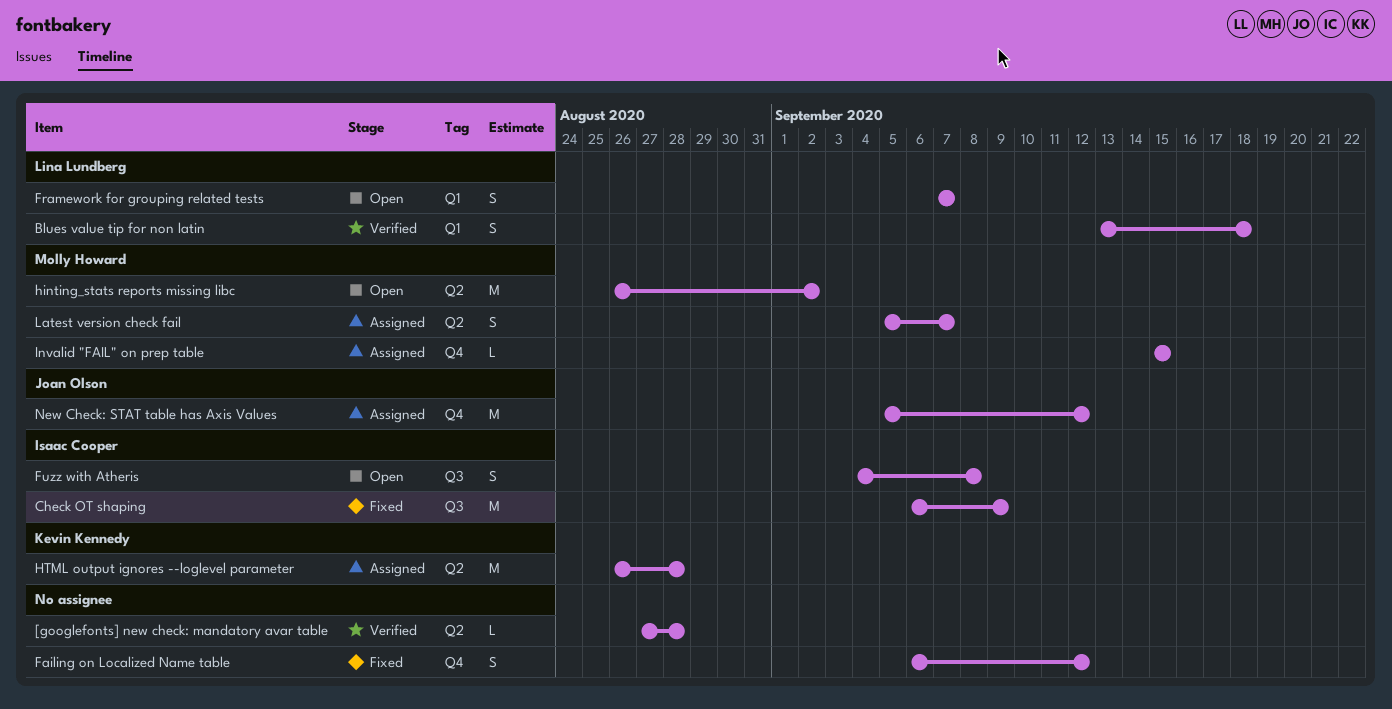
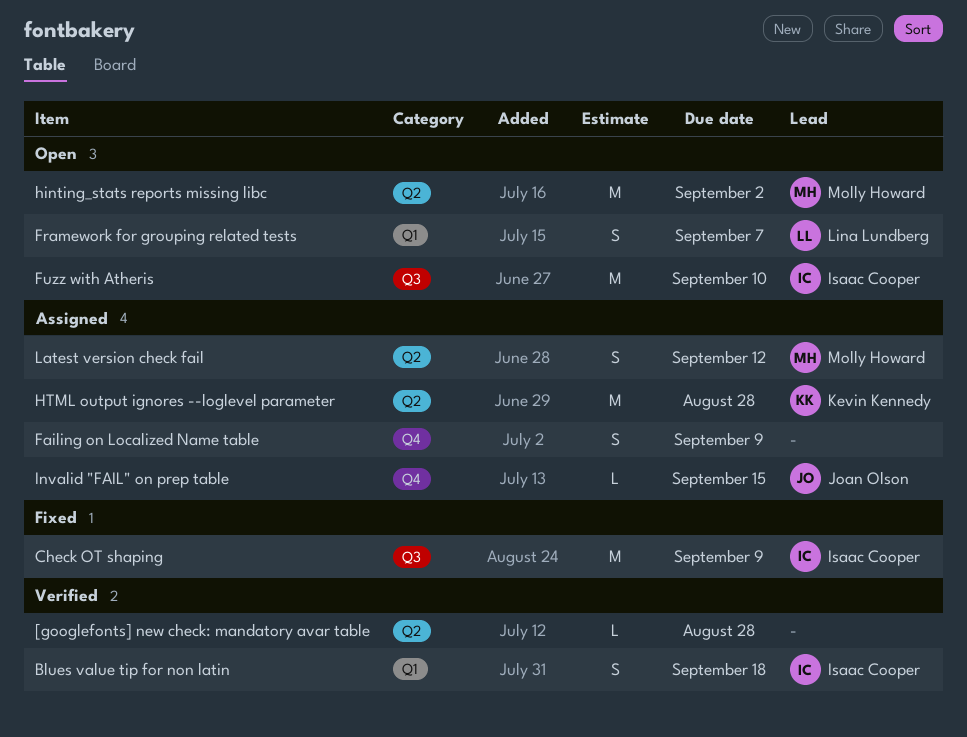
Blues value tip for non latin, owner: Lina Lundberg -> Isaac Cooper
Failing on Localized Name table, status: Fixed -> Assigned
Failing on Localized Name table, due: Sep 12 -> Sep 9
Fuzz with Atheris, estimate: S -> M
Fuzz with Atheris, due: Sep 8 -> Sep 10
Invalid "FAIL" on prep table, owner: Molly Howard -> Joan Olson
Latest version check fail, due: Sep 7 -> Sep 12
New Check: STAT table has Axis Values: present -> none

